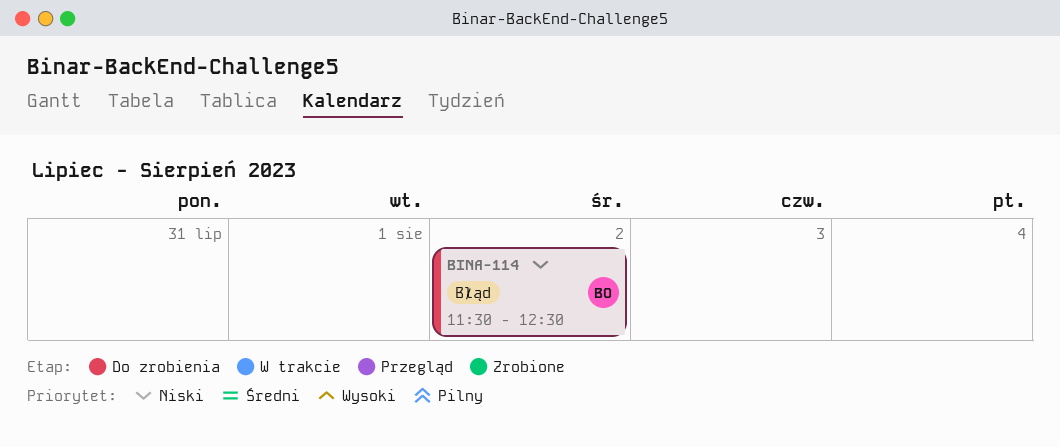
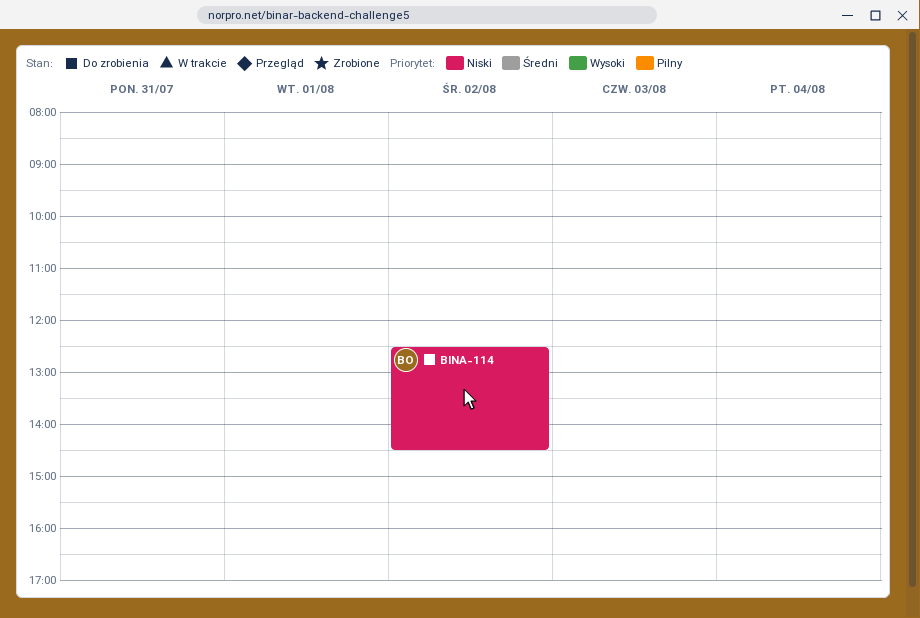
BINA-114, begins: 11:30 -> 12:30
BINA-114, ends: 12:30 -> 14:30

